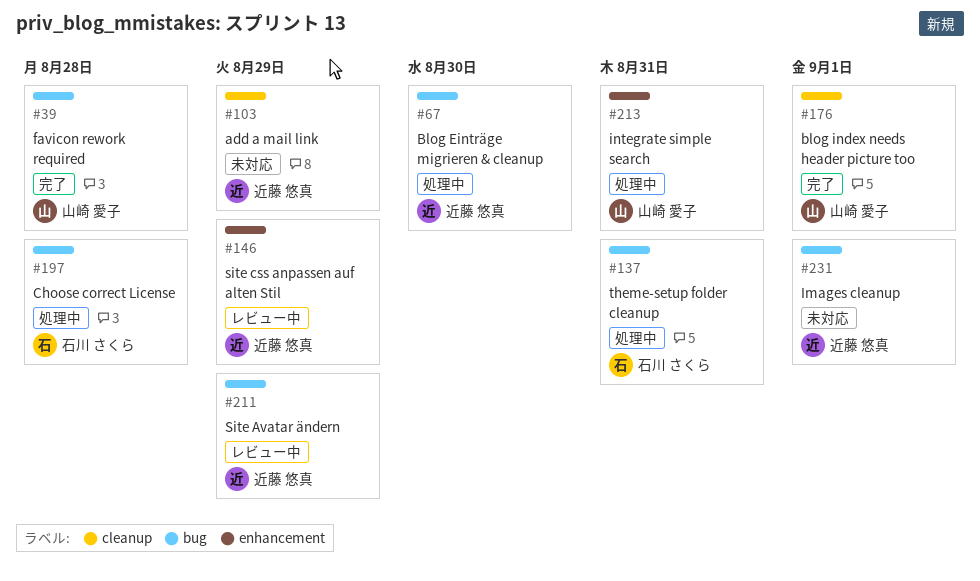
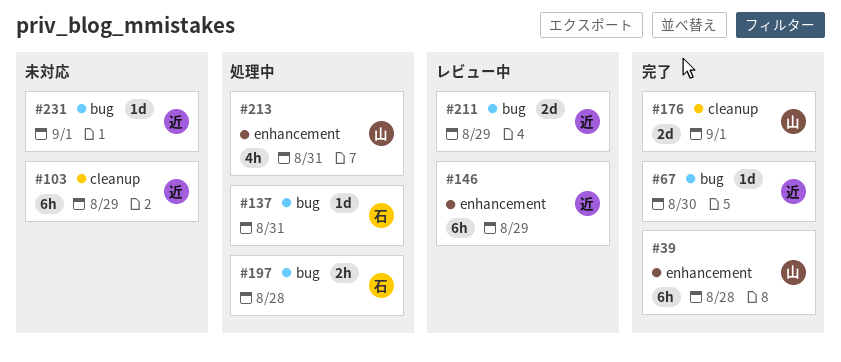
#39, label: bug -> enhancement
#67, status: 処理中 -> 完了

